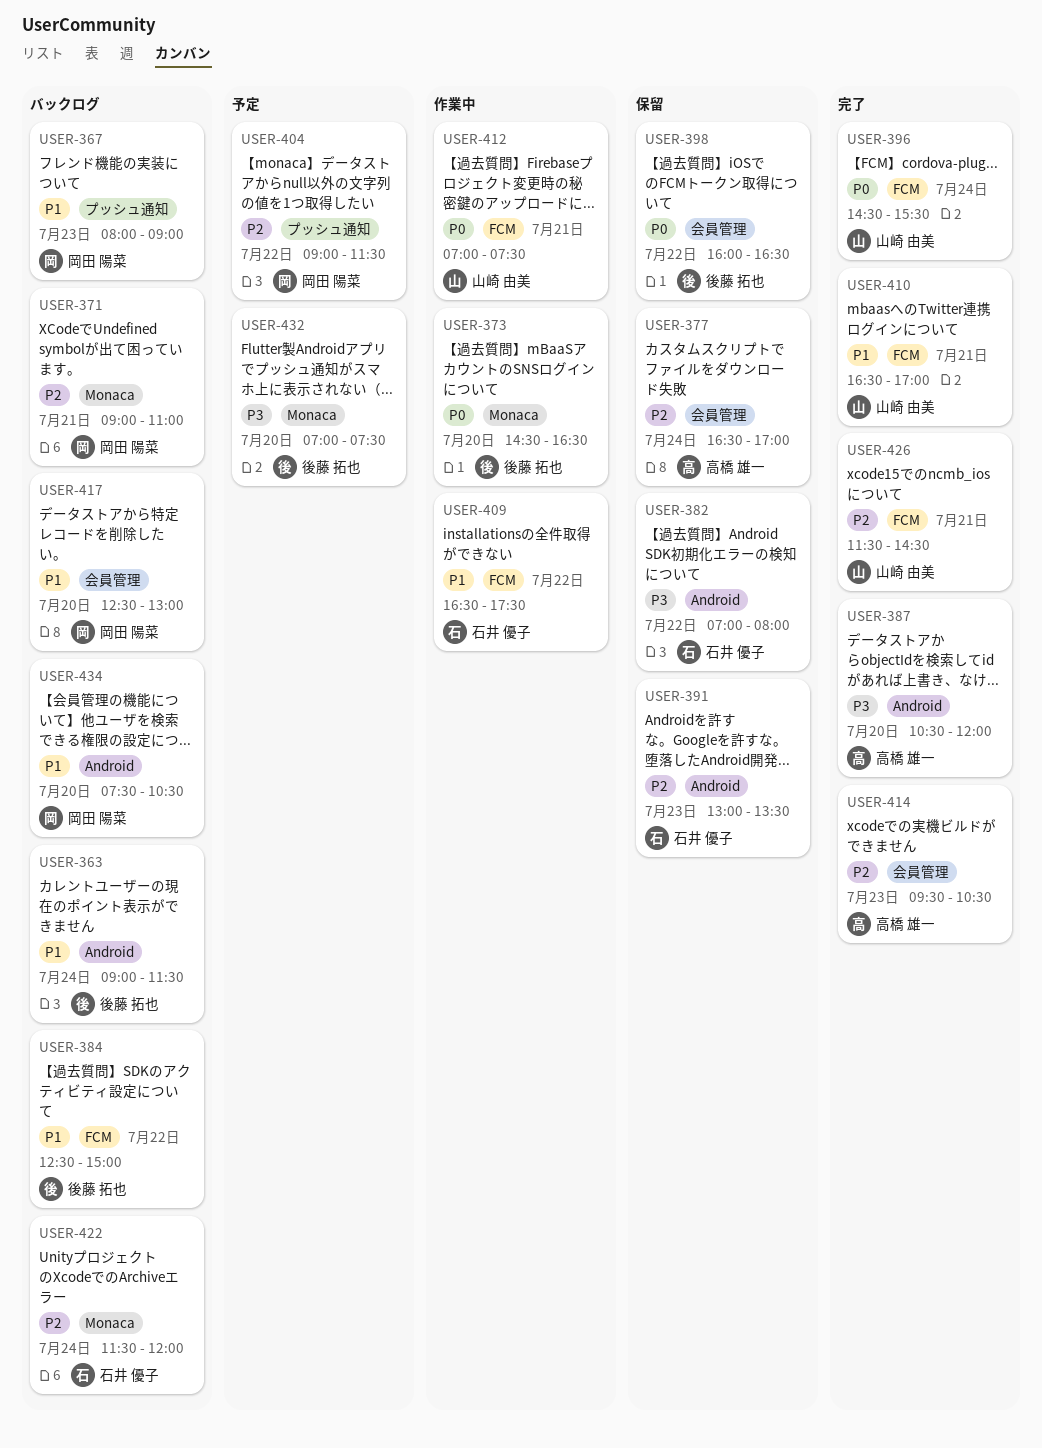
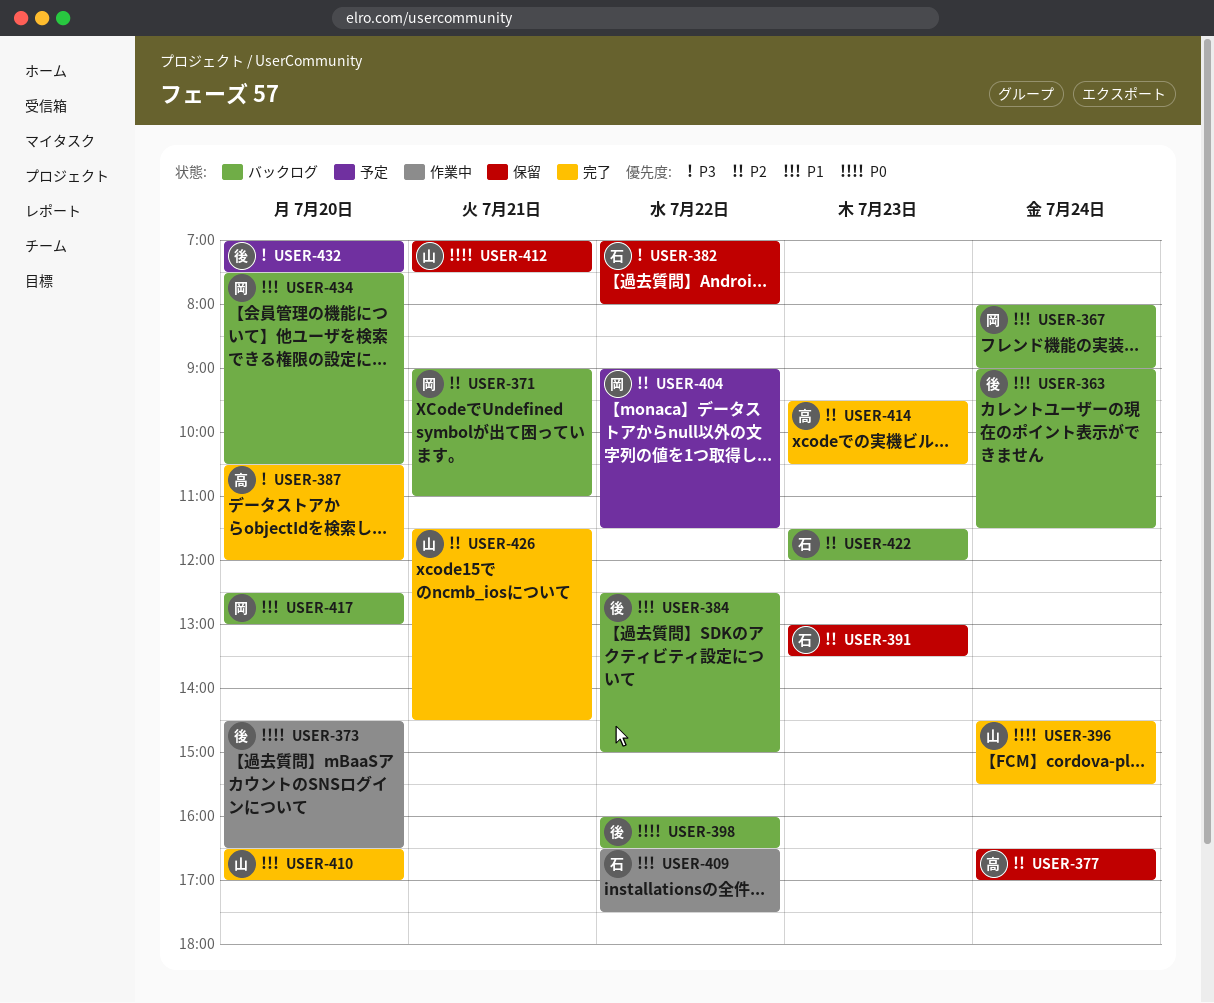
USER-367, day: Jul 23 -> Jul 24
USER-398, status: 保留 -> バックログ
USER-410, day: Jul 21 -> Jul 20
USER-412, status: 作業中 -> 保留
USER-422, day: Jul 24 -> Jul 23

